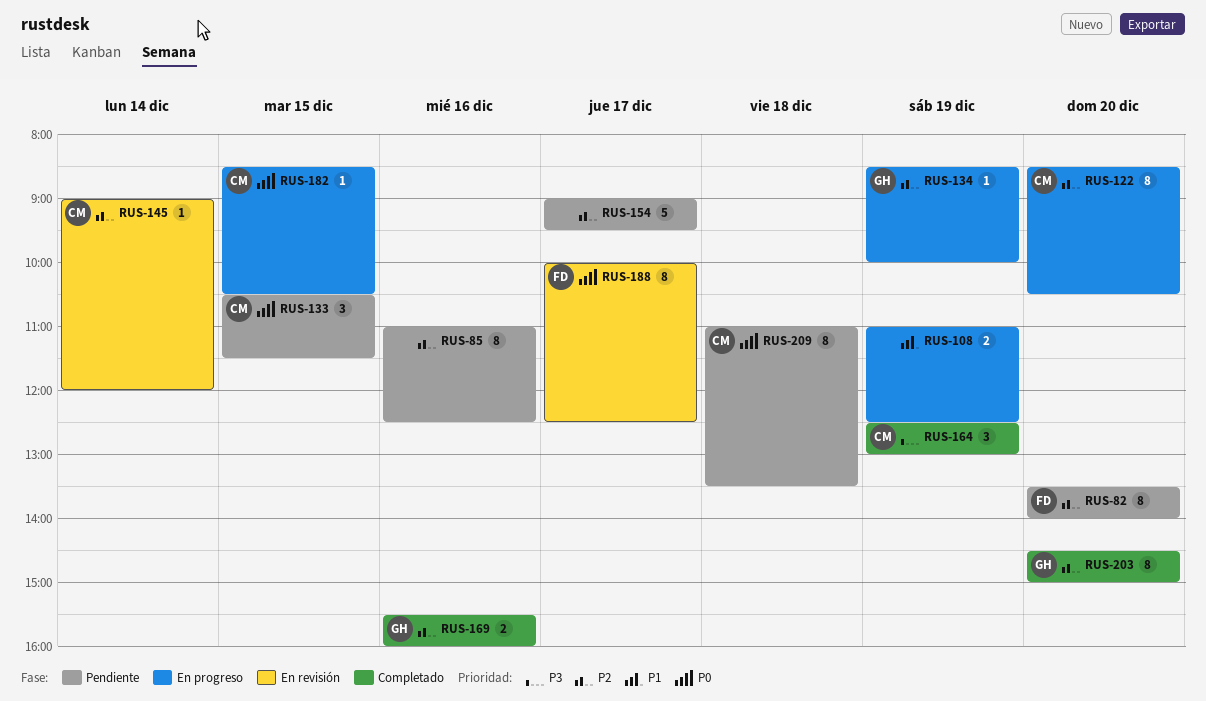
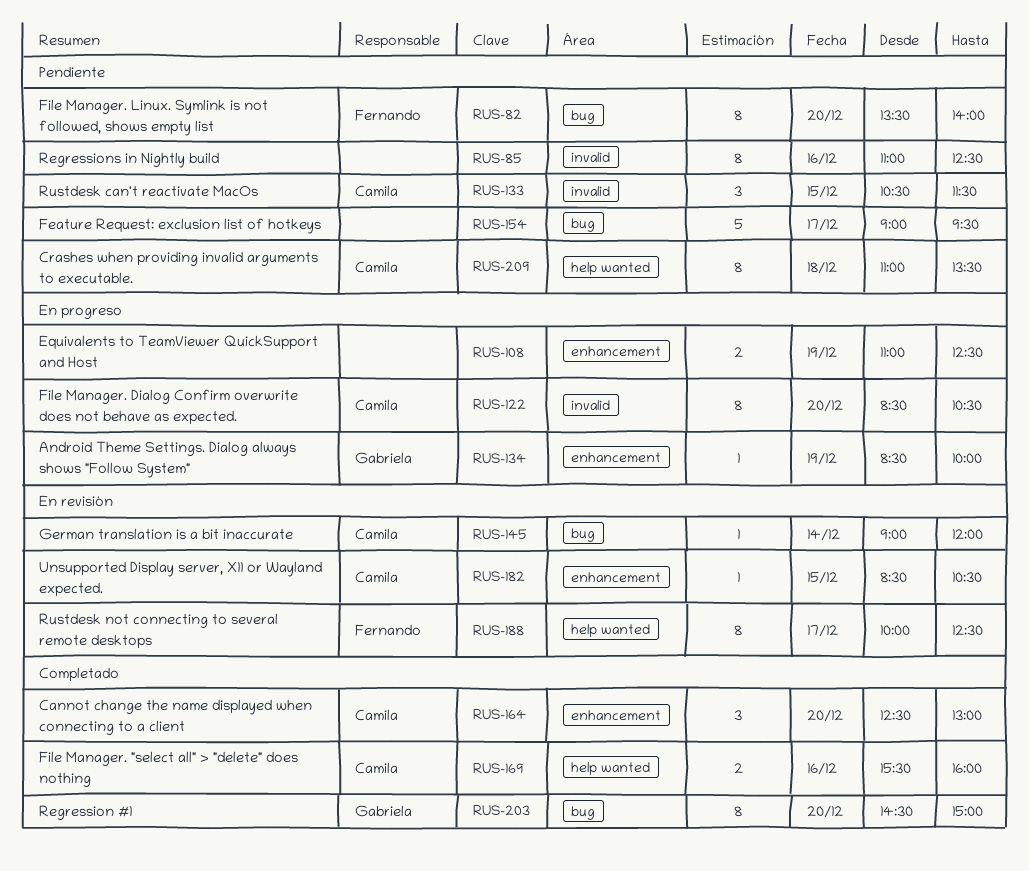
RUS-164, day: Dec 19 -> Dec 20
RUS-169, owner: Gabriela -> Camila
RUS-182, status: En progreso -> En revisión

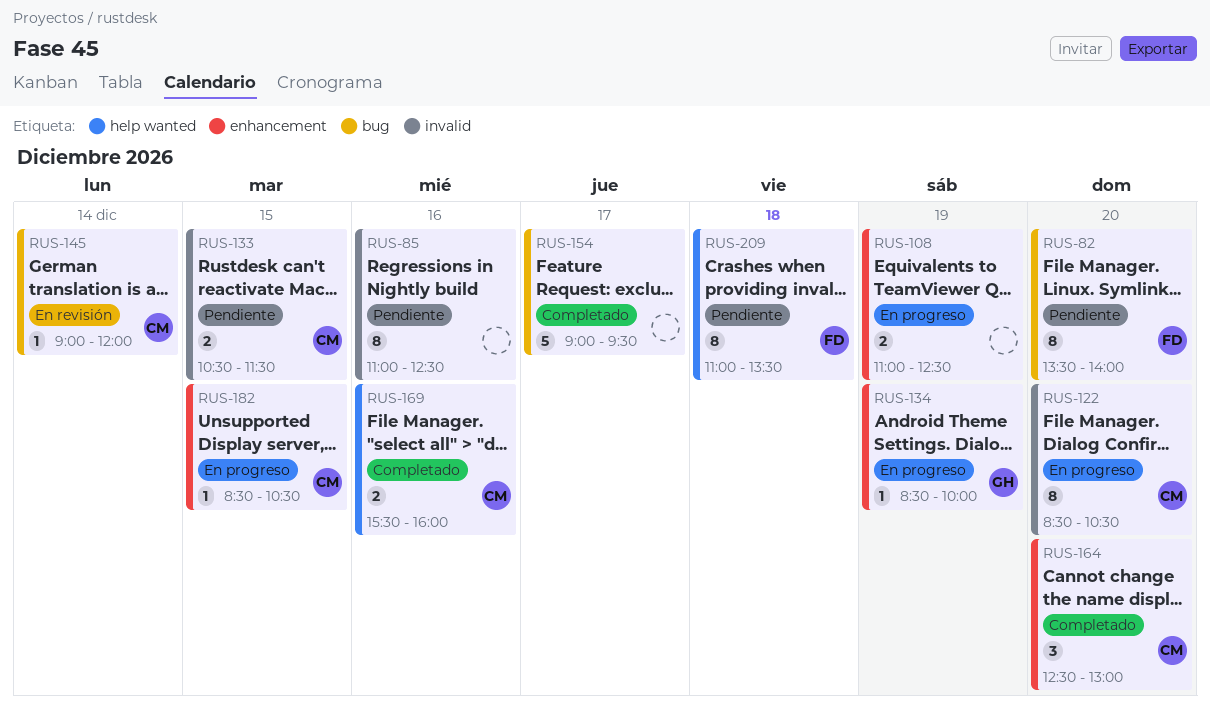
RUS-133, estimate: 3 -> 2
RUS-154, status: Pendiente -> Completado
RUS-182, status: En revisión -> En progreso
RUS-188: present -> none
RUS-203: present -> none
RUS-209, owner: Camila -> Fernando

